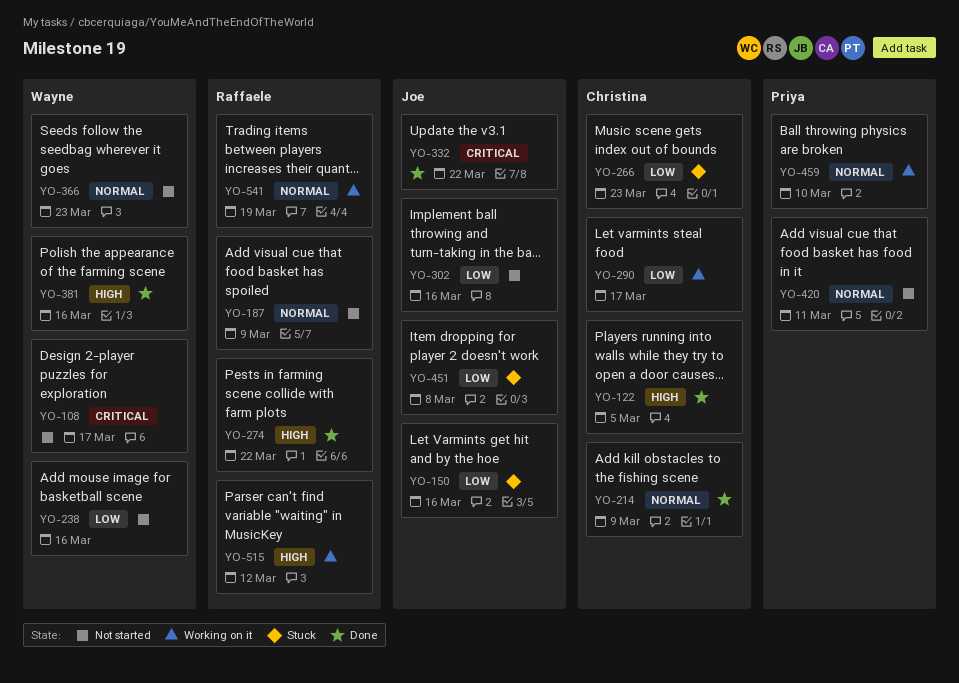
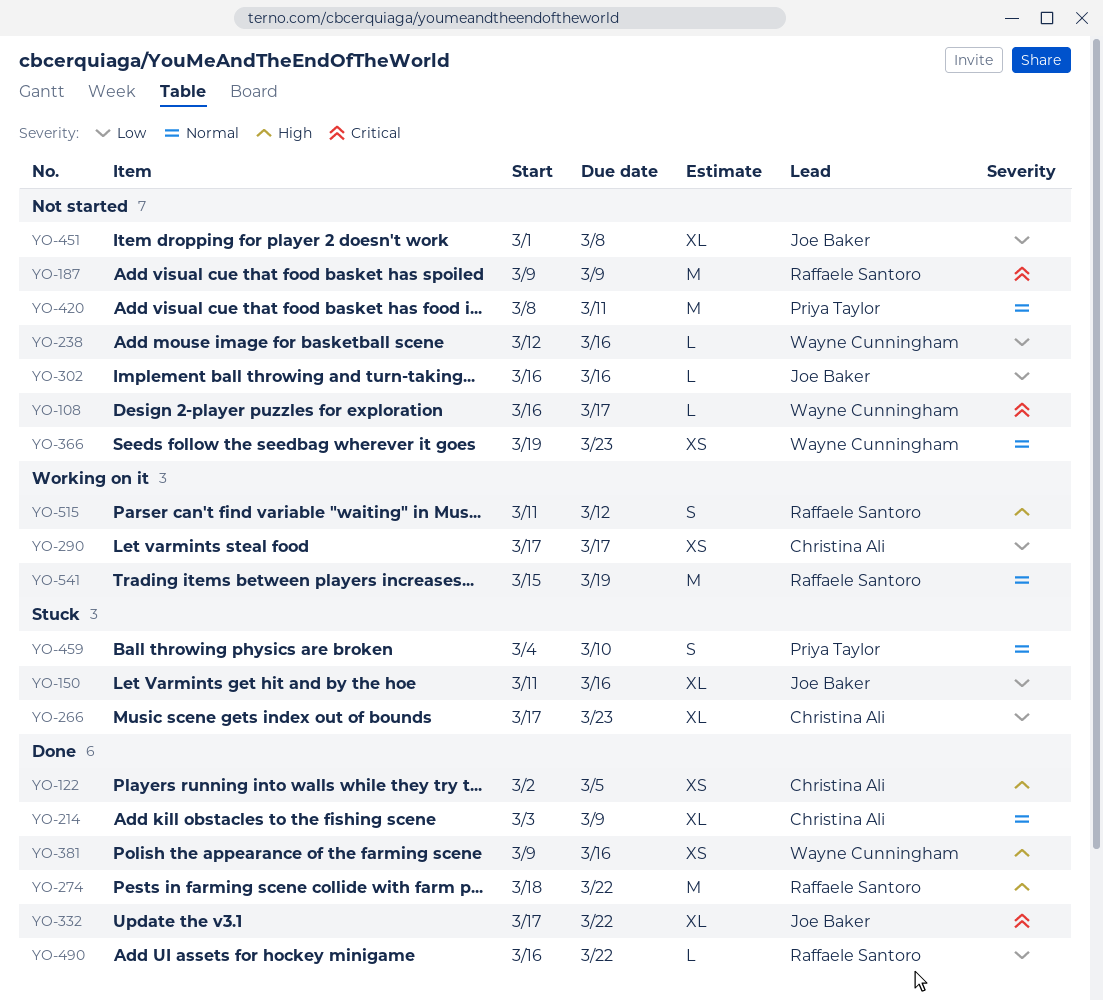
YO-187, priority: Normal -> Critical
YO-451, status: Stuck -> Not started
YO-459, status: Working on it -> Stuck
YO-490: none -> present

